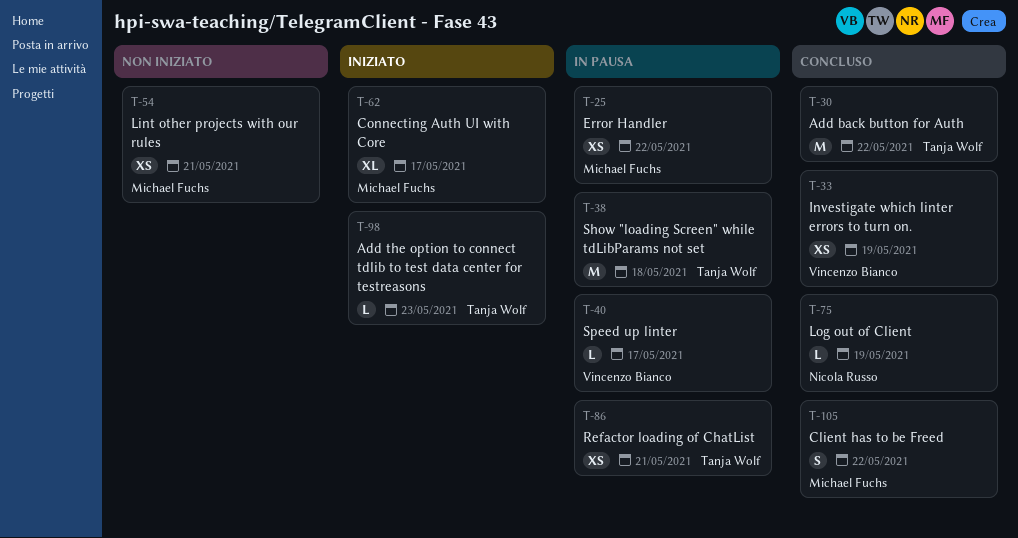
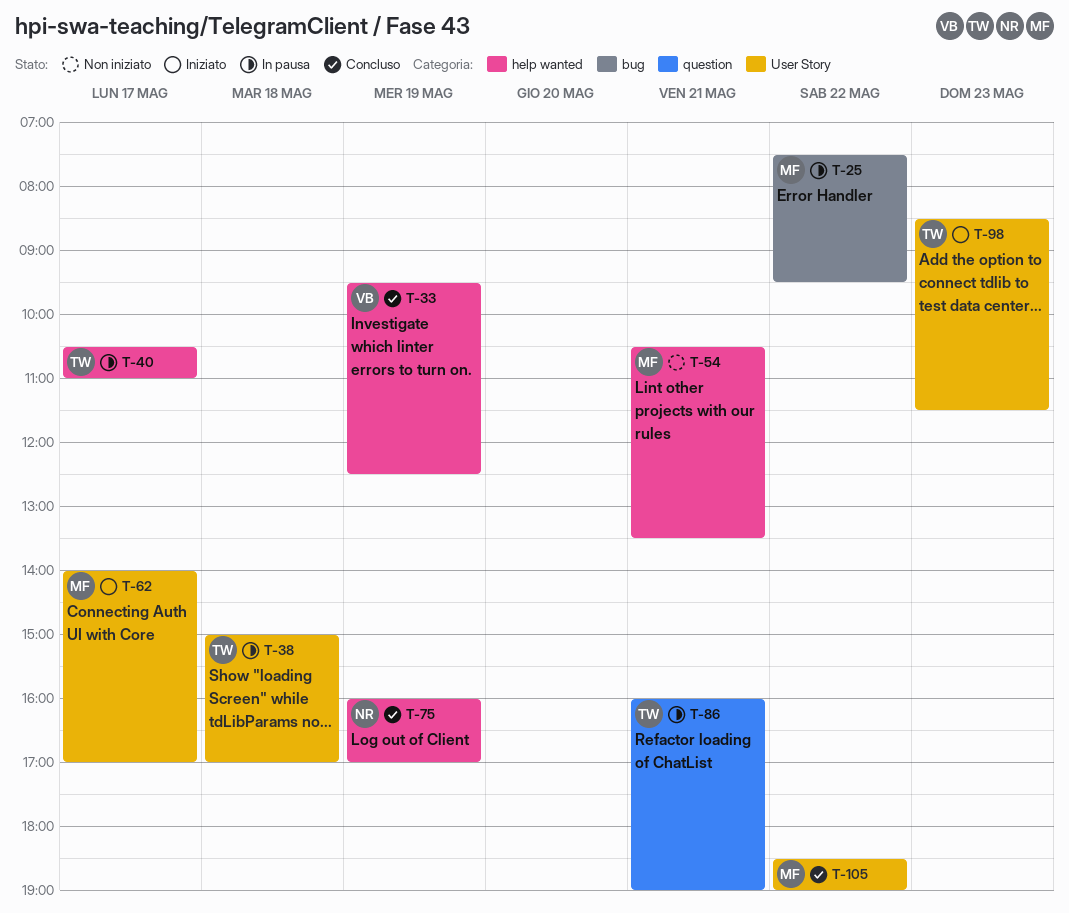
T-30: present -> none
T-40, owner: Vincenzo Bianco -> Tanja Wolf

